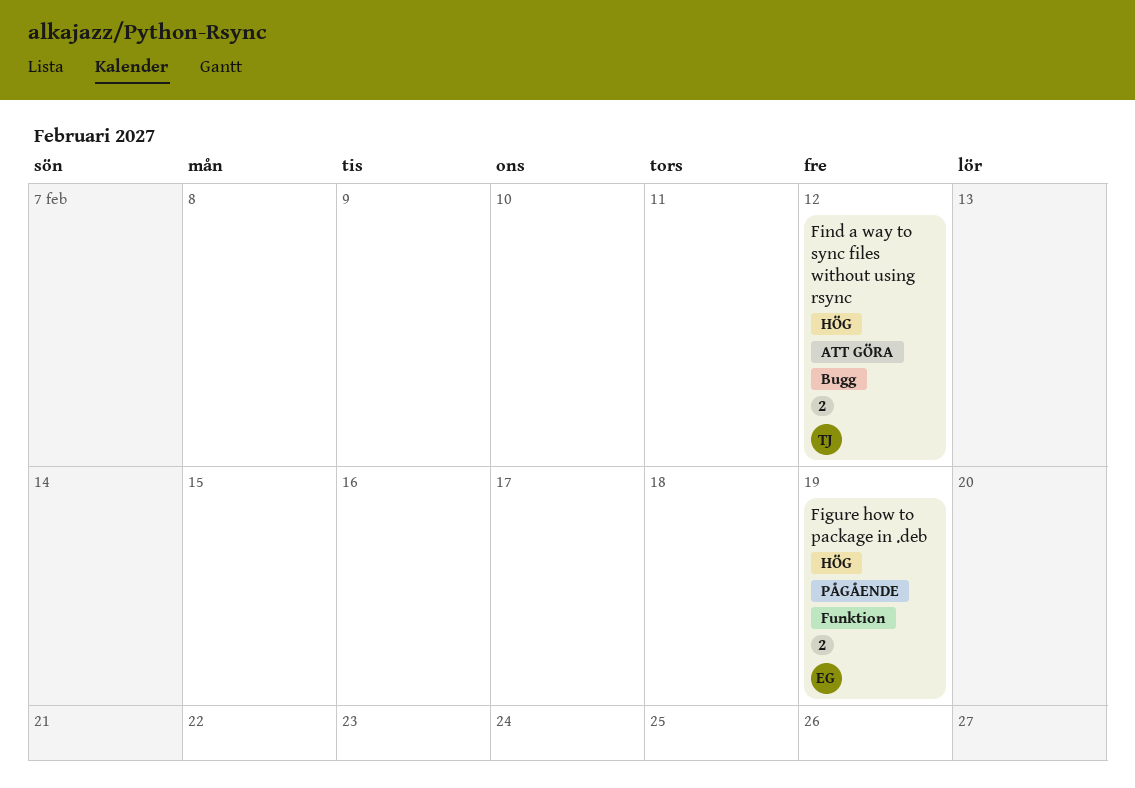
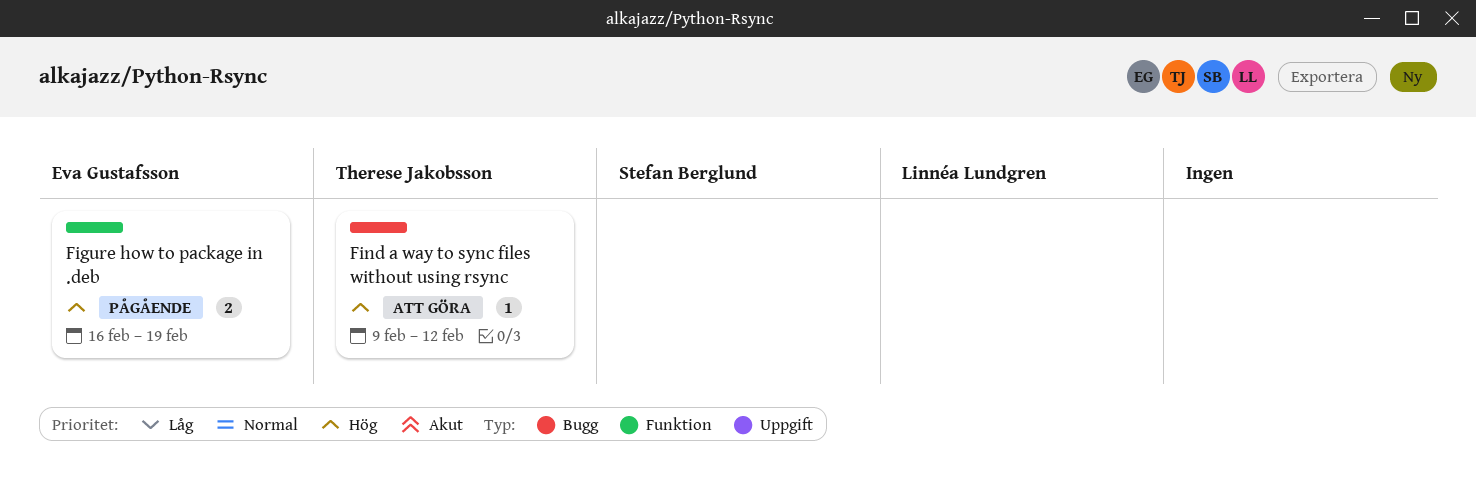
Find a way to sync files without using rsync, estimate: 2 -> 1

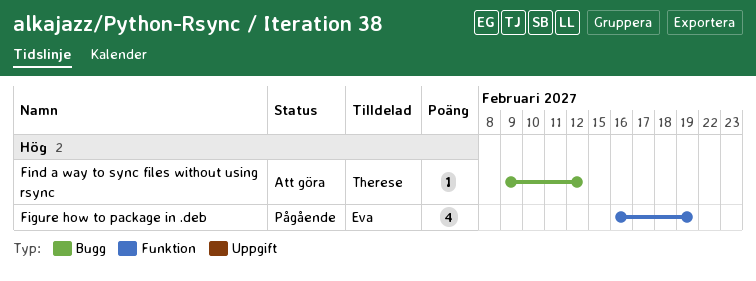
Figure how to package in .deb, estimate: 2 -> 4

